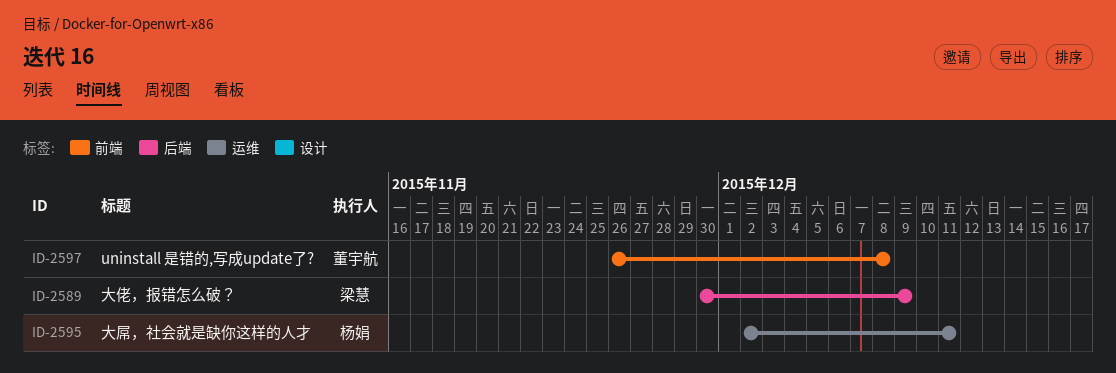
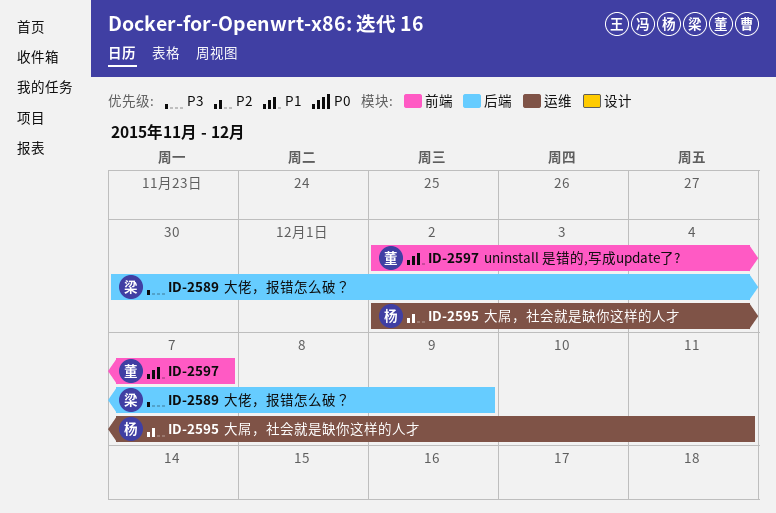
ID-2597, start: Nov 26 -> Dec 2
ID-2597, due: Dec 8 -> Dec 7

